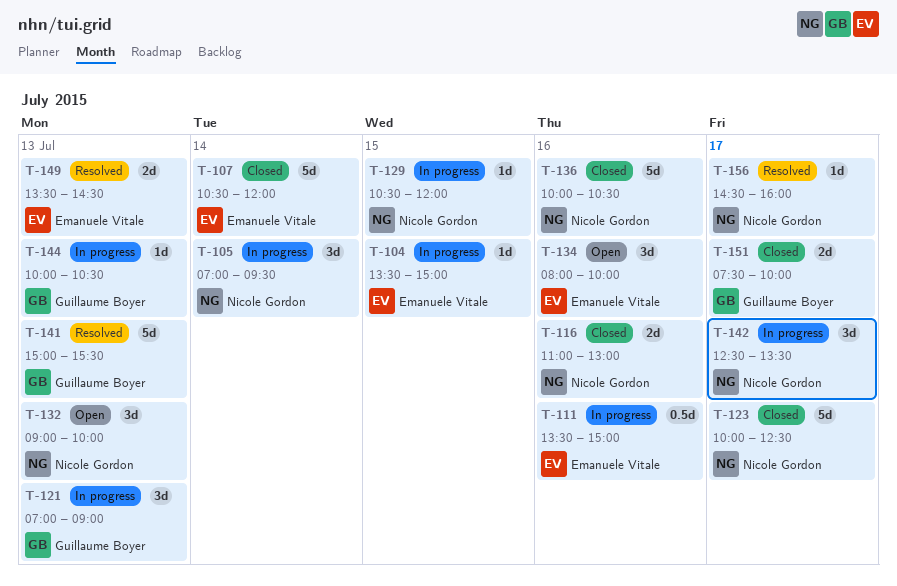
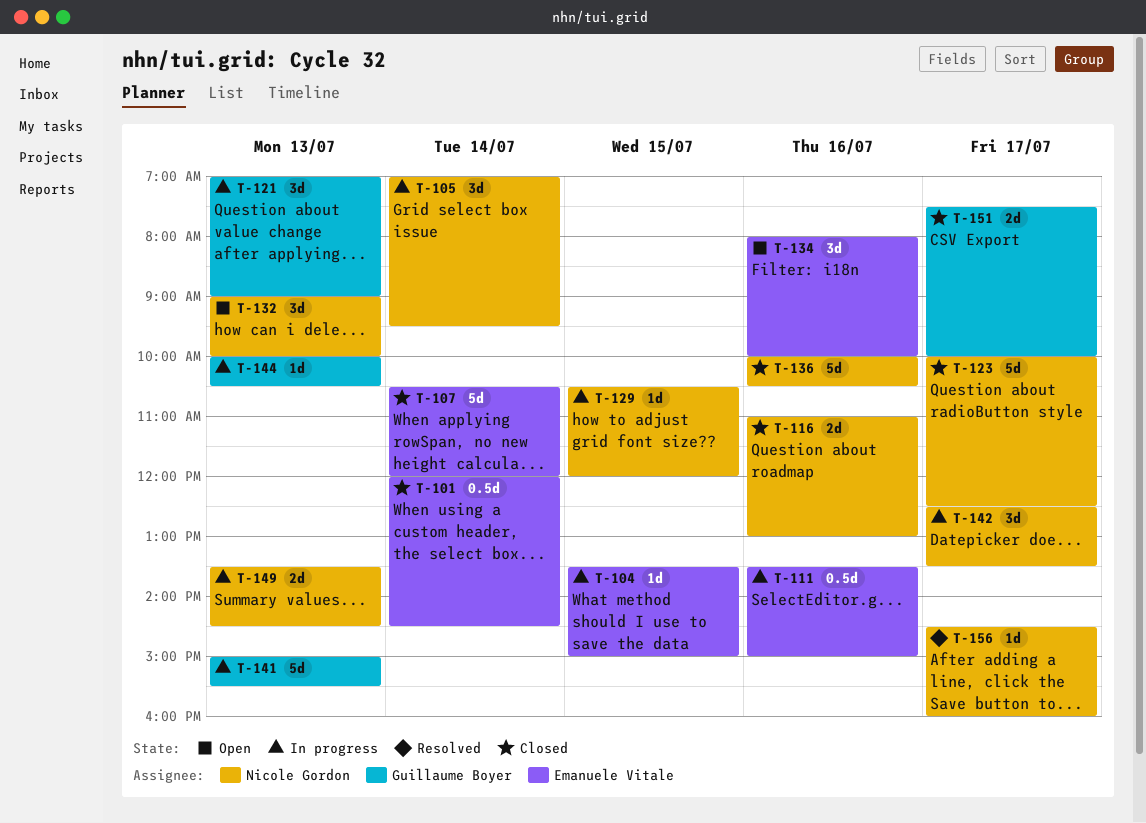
T-101: none -> present
T-141, status: Resolved -> In progress
T-149, status: Resolved -> In progress
T-149, owner: Emanuele Vitale -> Nicole Gordon

